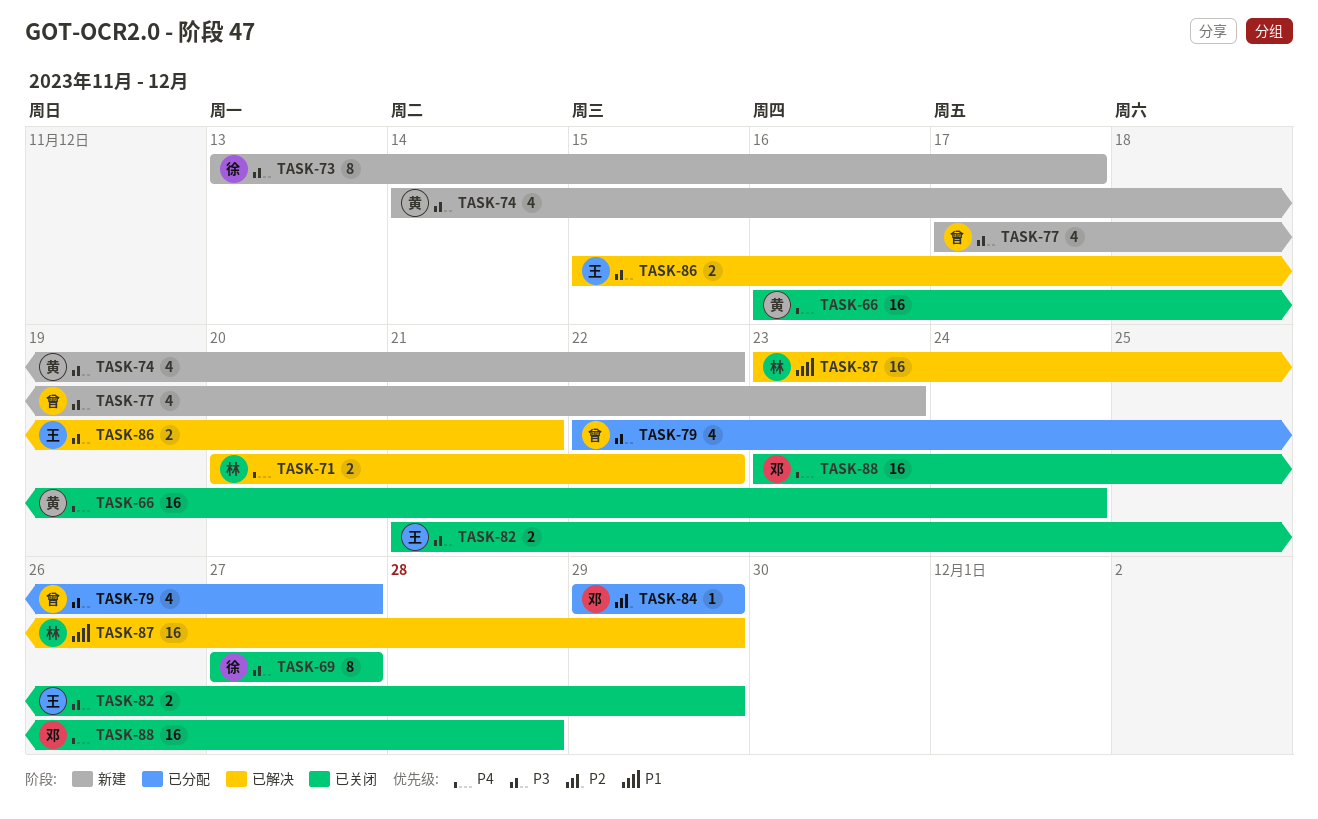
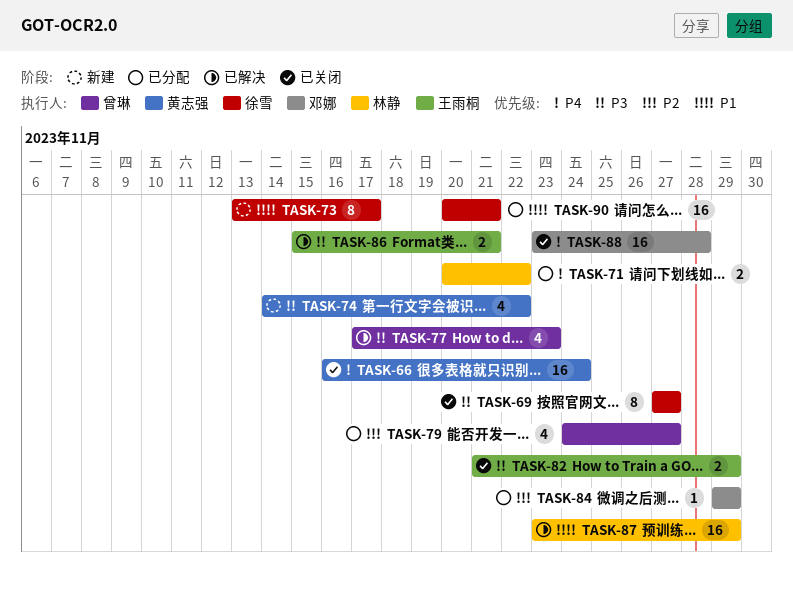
TASK-71, status: 已解决 -> 已分配
TASK-73, priority: P3 -> P1
TASK-77, status: 新建 -> 已解决
TASK-79, priority: P3 -> P2
TASK-79, start: Nov 22 -> Nov 24
TASK-90: none -> present

